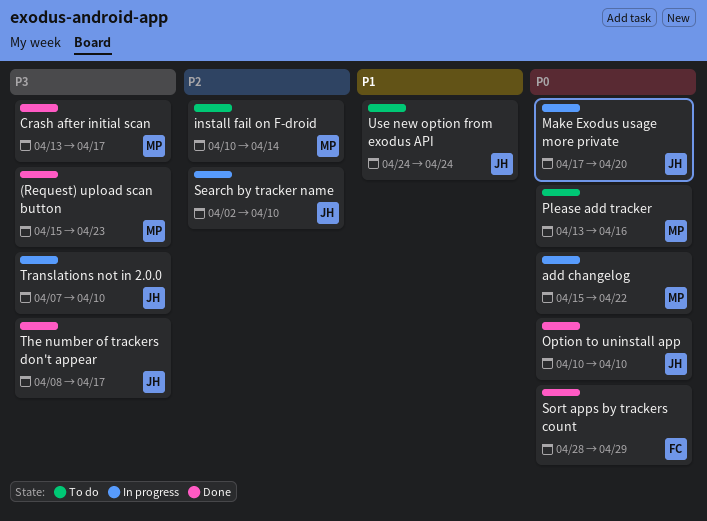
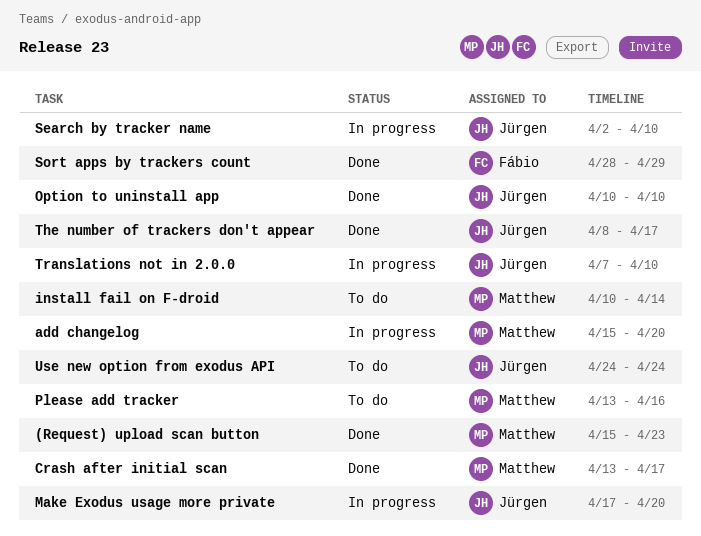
add changelog, due: Apr 22 -> Apr 20

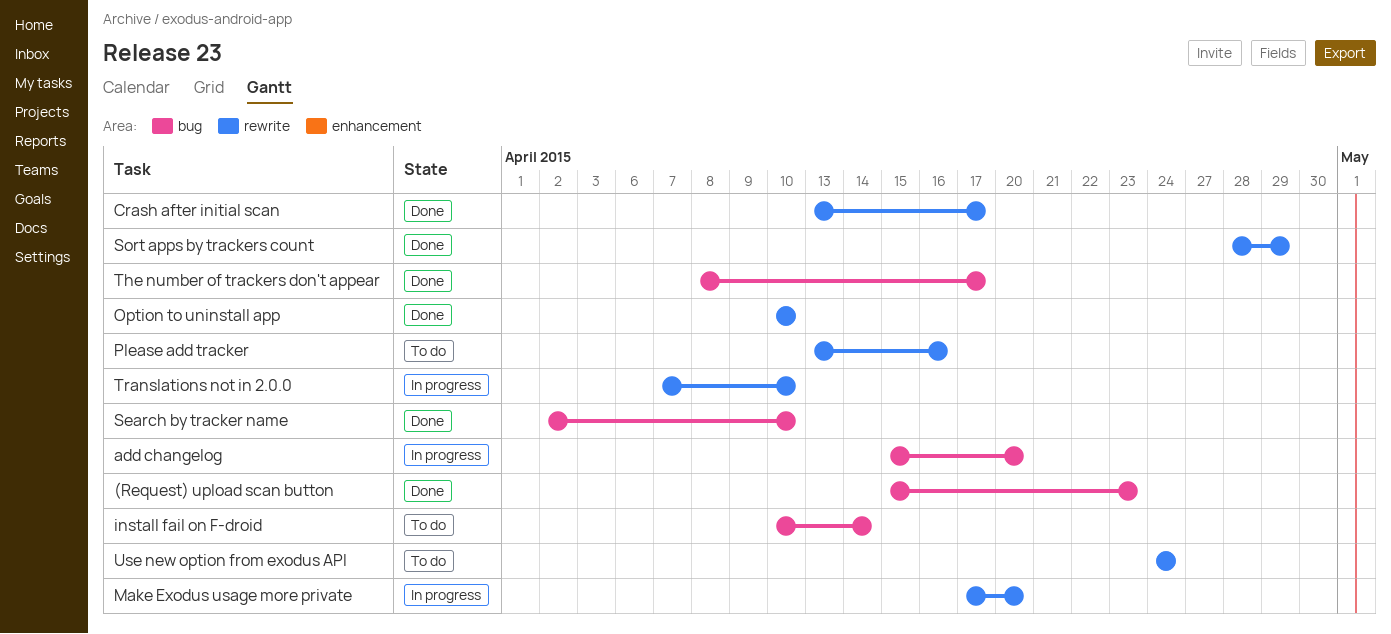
Search by tracker name, status: In progress -> Done

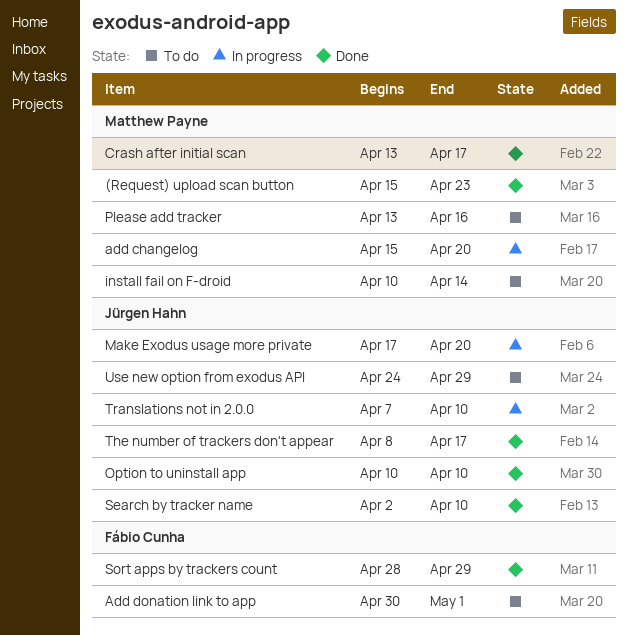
Add donation link to app: none -> present
Use new option from exodus API, due: Apr 24 -> Apr 29

